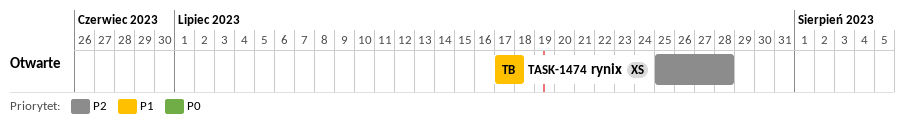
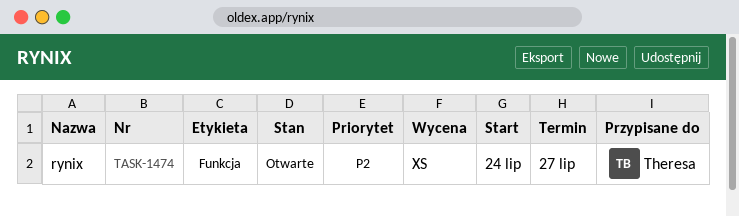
TASK-1474, start: Jul 25 -> Jul 24
TASK-1474, due: Jul 28 -> Jul 27

